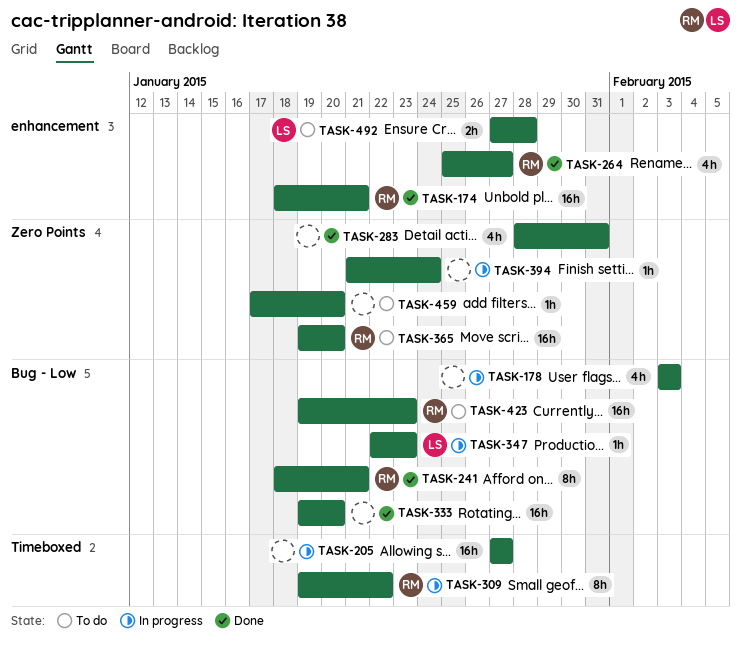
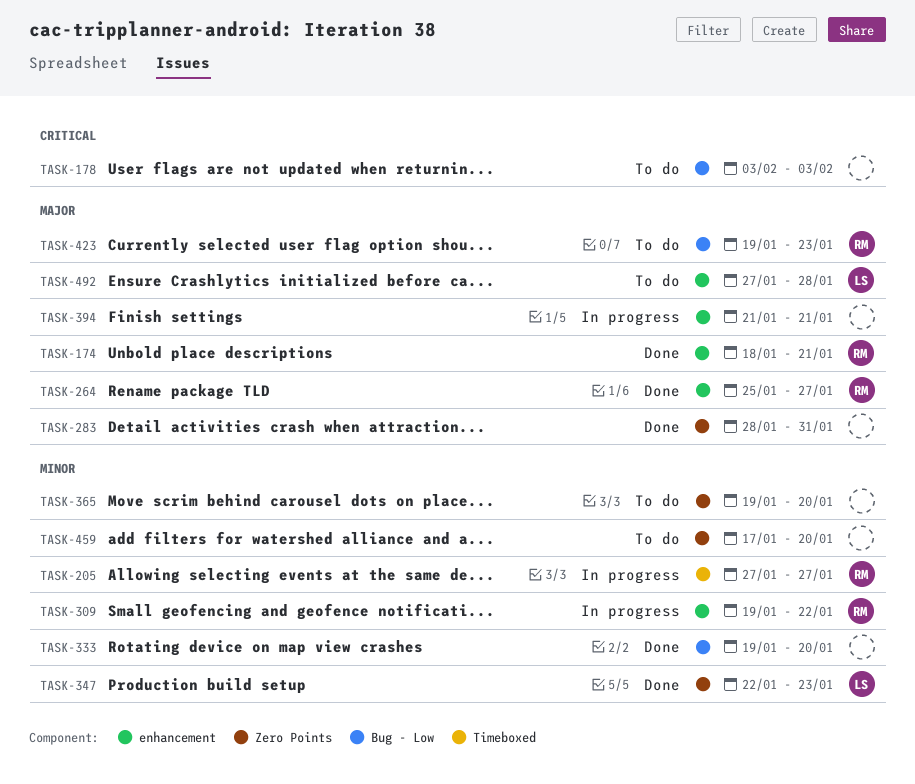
TASK-178, status: In progress -> To do
TASK-205, owner: none -> RM
TASK-241: present -> none
TASK-309, label: Timeboxed -> enhancement
TASK-347, status: In progress -> Done
TASK-347, label: Bug - Low -> Zero Points
TASK-365, owner: RM -> none
TASK-394, label: Zero Points -> enhancement
TASK-394, due: Jan 24 -> Jan 21

